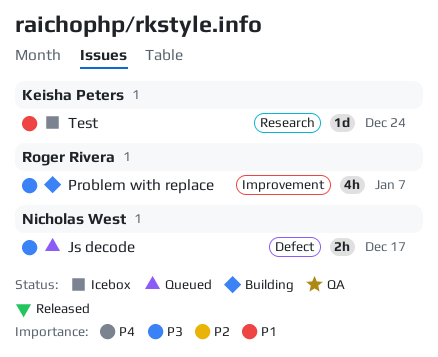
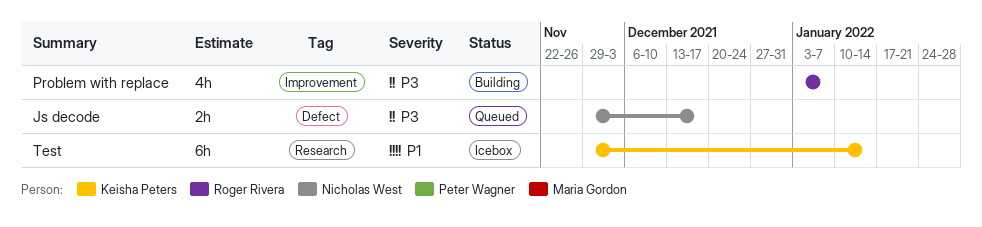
Test, estimate: 1d -> 6h
Test, due: Dec 24 -> Jan 14

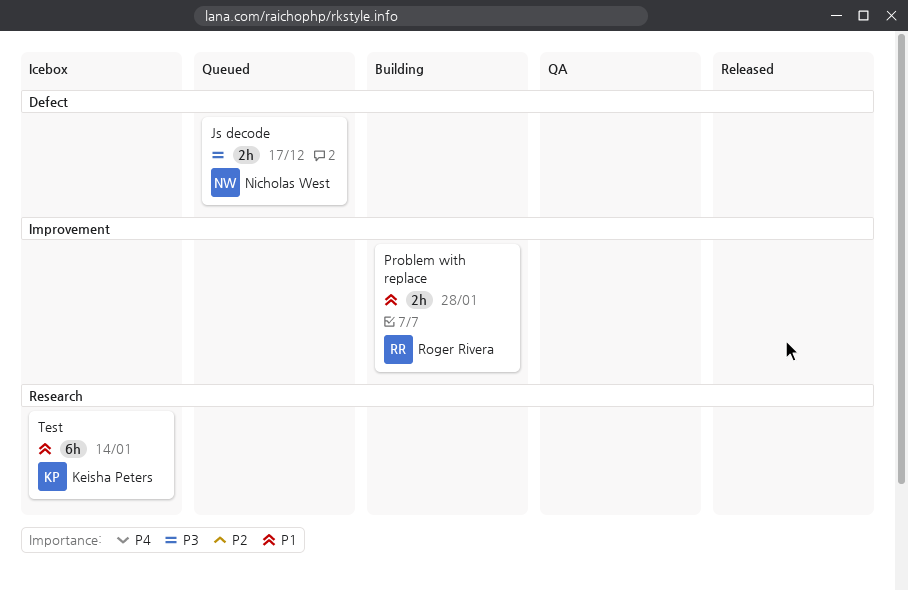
Problem with replace, priority: P3 -> P1
Problem with replace, estimate: 4h -> 2h
Problem with replace, due: Jan 7 -> Jan 28

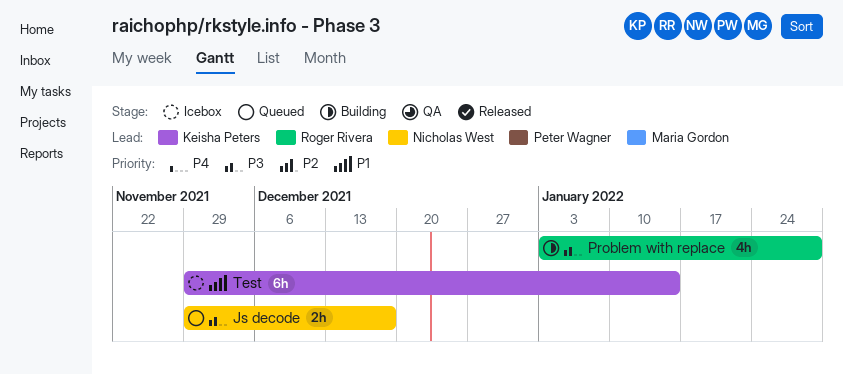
Problem with replace, priority: P1 -> P3
Problem with replace, estimate: 2h -> 4h

